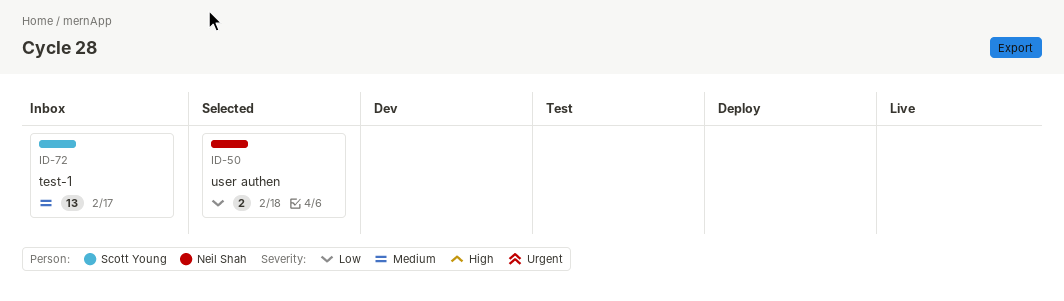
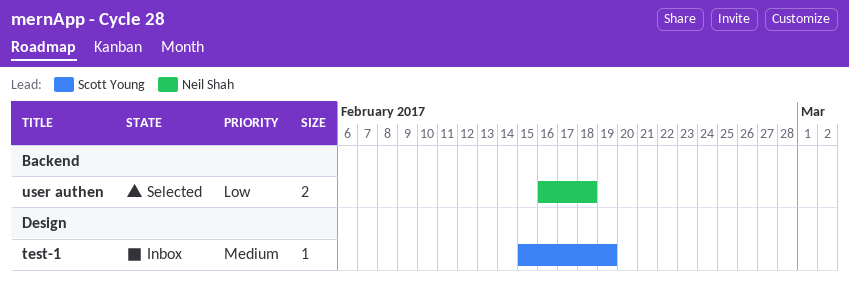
test-1, estimate: 13 -> 1
test-1, due: Feb 17 -> Feb 19

